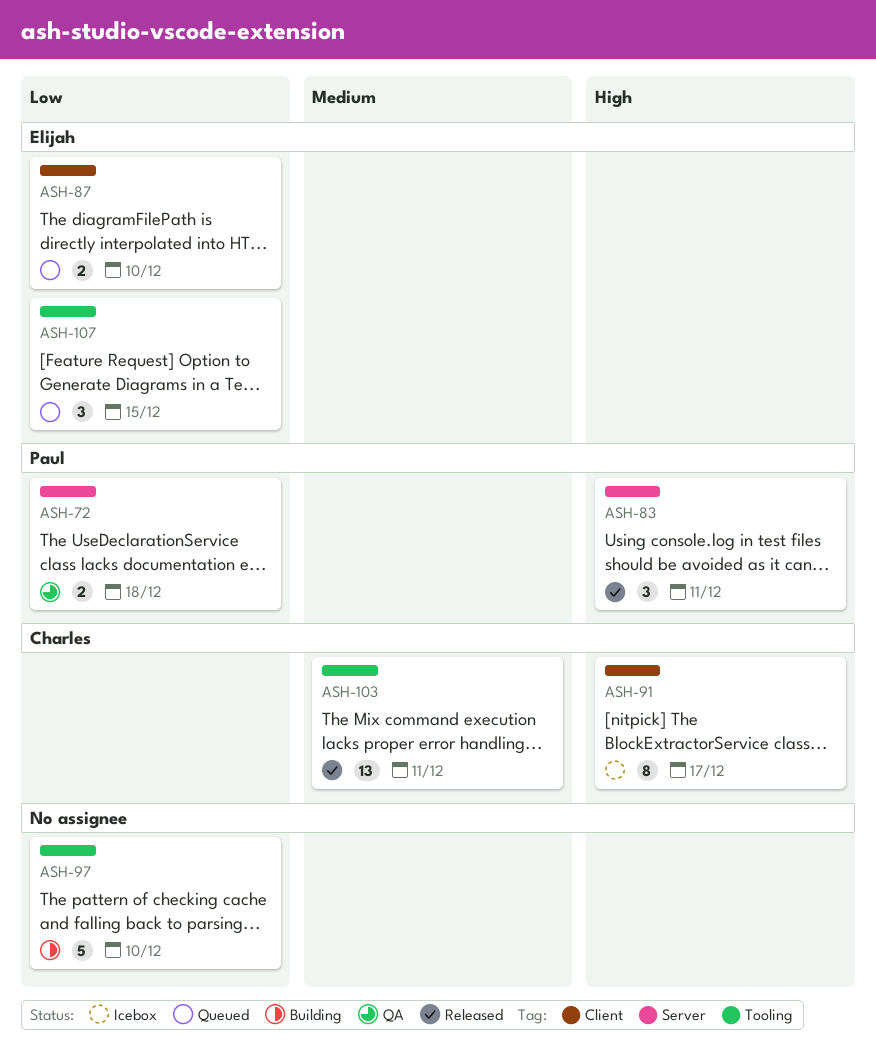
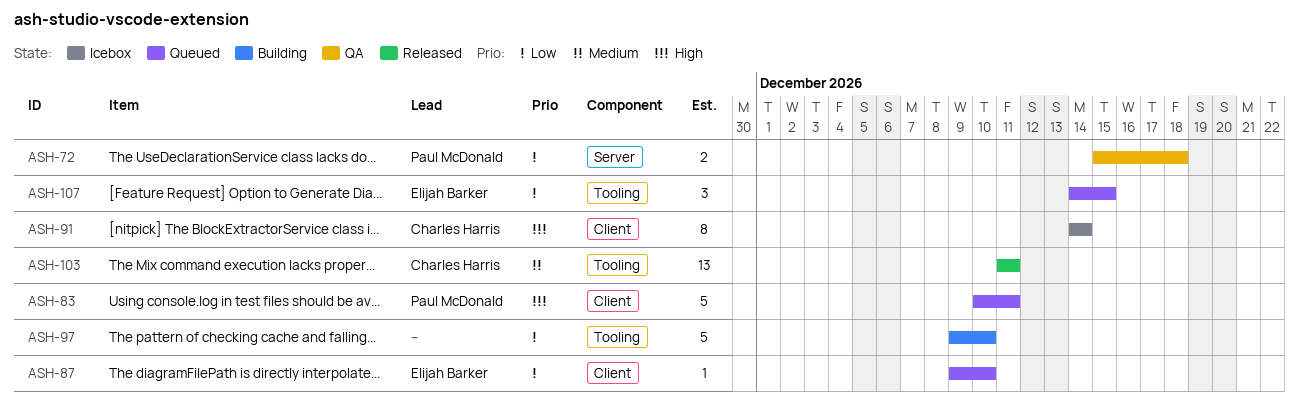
ASH-83, status: Released -> Queued
ASH-83, label: Server -> Client
ASH-83, estimate: 3 -> 5
ASH-87, estimate: 2 -> 1
ASH-91, due: Dec 17 -> Dec 14

